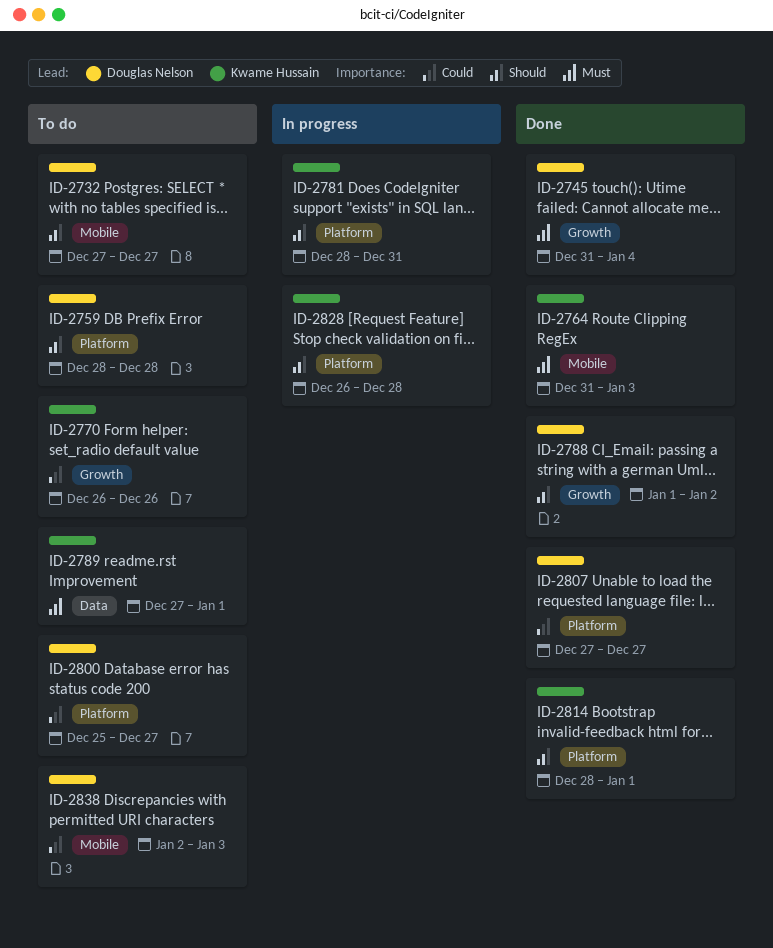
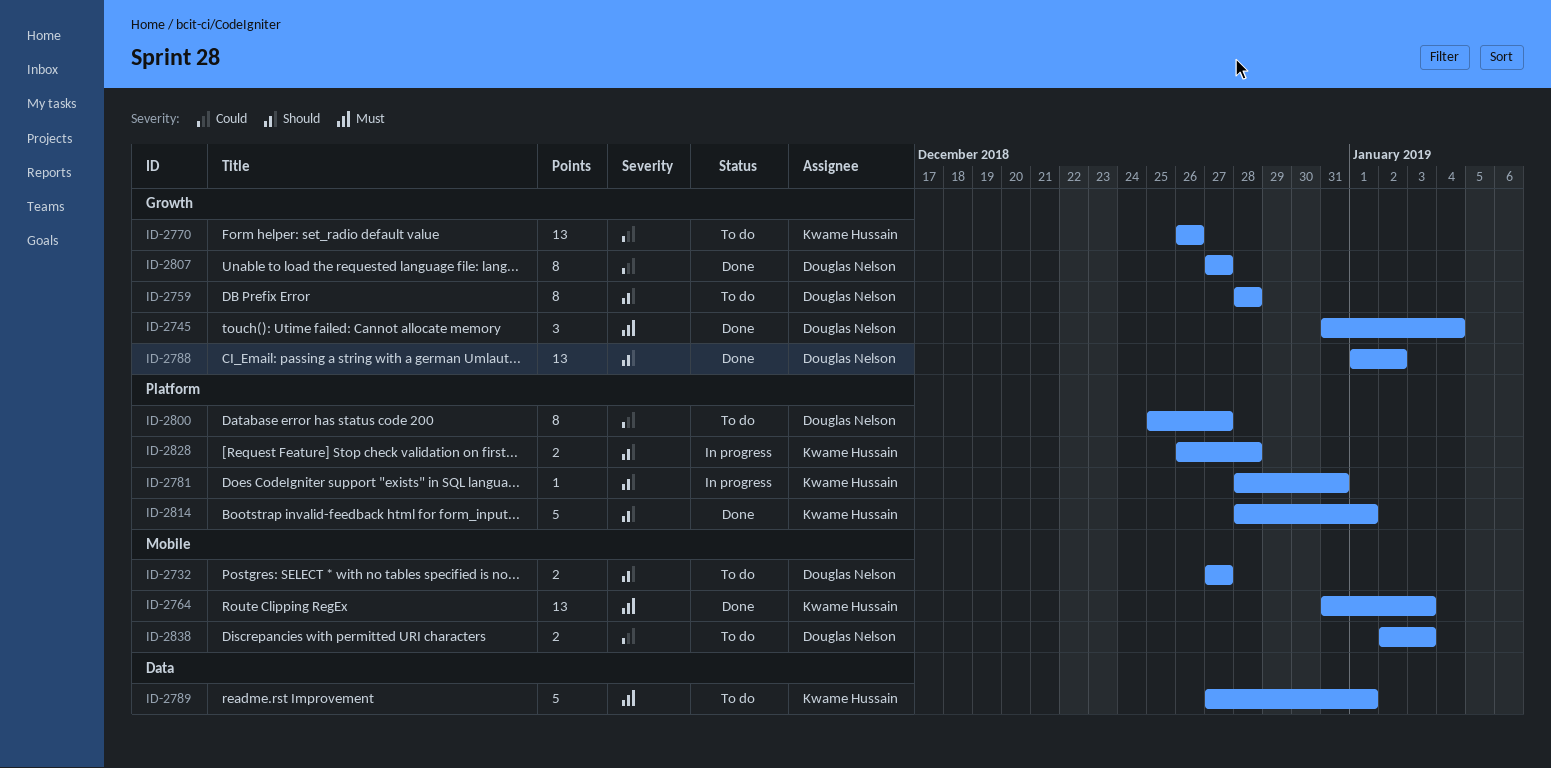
ID-2759, label: Platform -> Growth
ID-2807, label: Platform -> Growth

